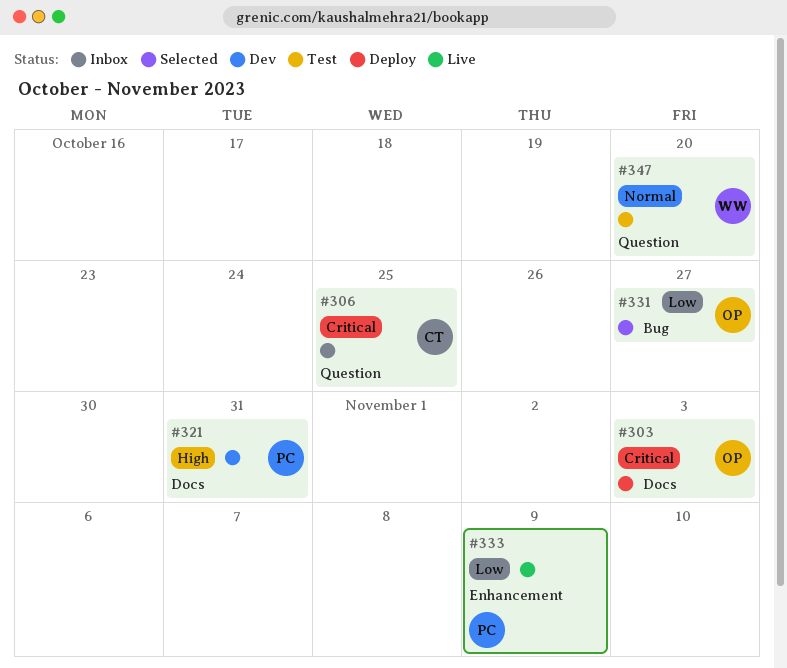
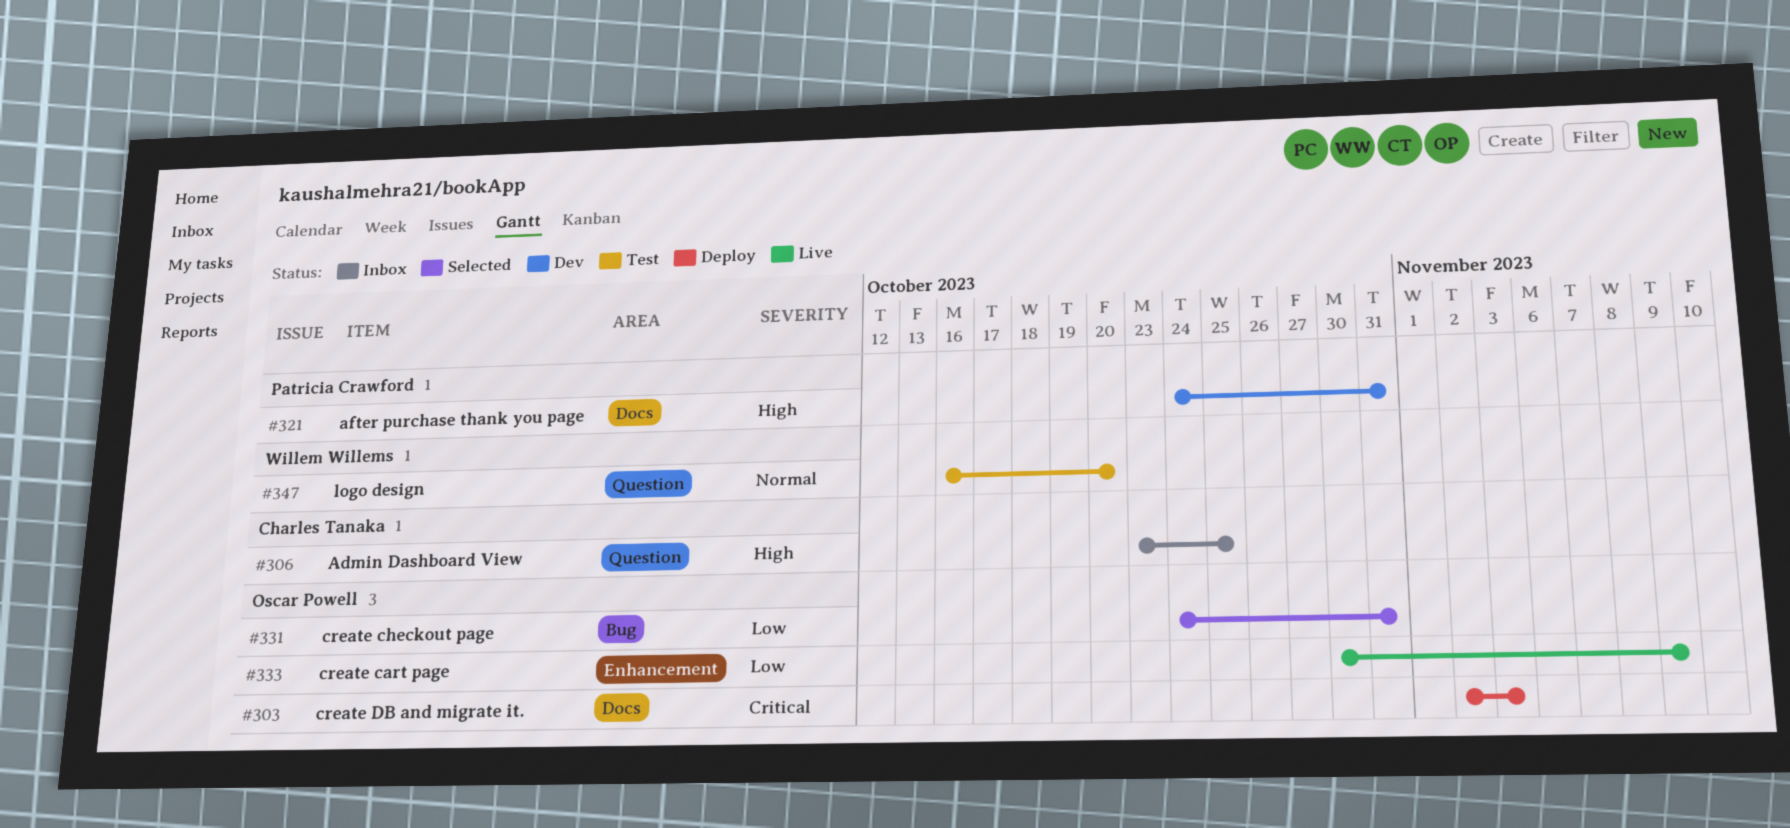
#306, priority: Critical -> High
#331, due: Oct 27 -> Oct 31
#333, owner: Patricia Crawford -> Oscar Powell

